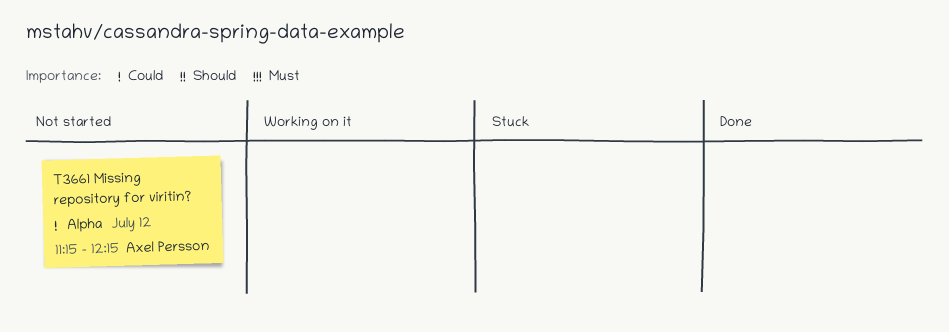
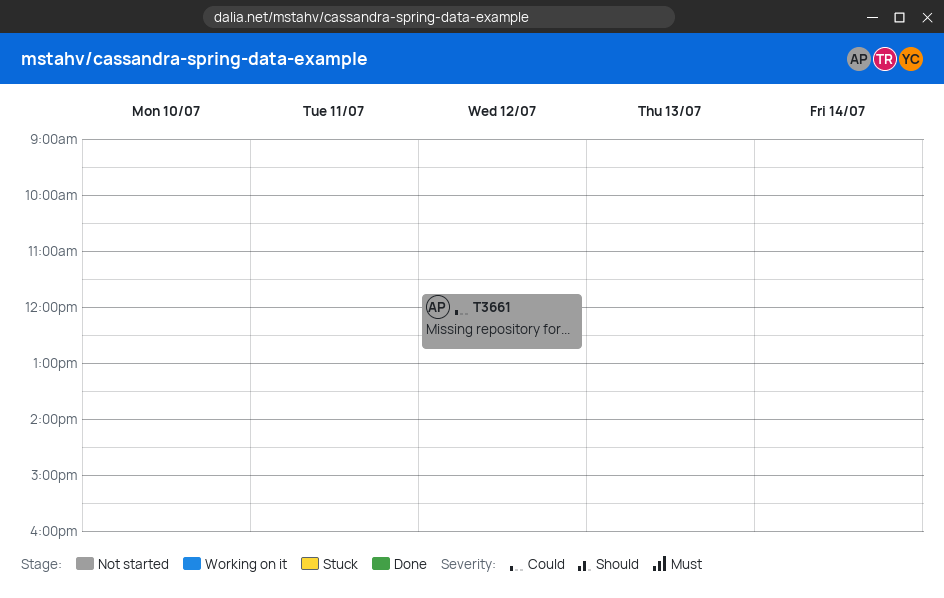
T3661, begins: 11:15 -> 11:45
T3661, ends: 12:15 -> 12:45

